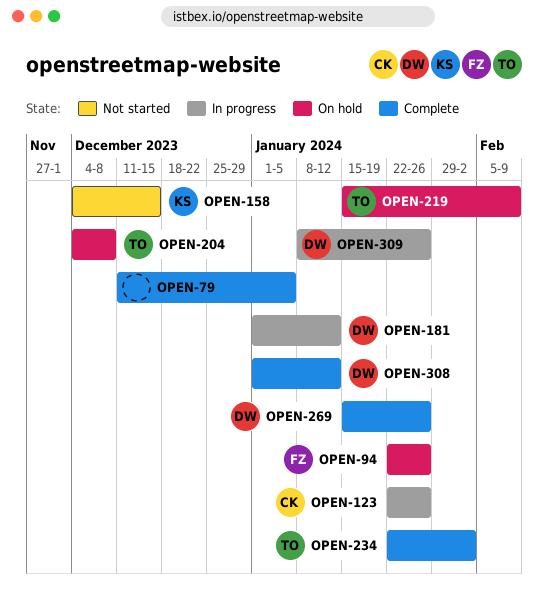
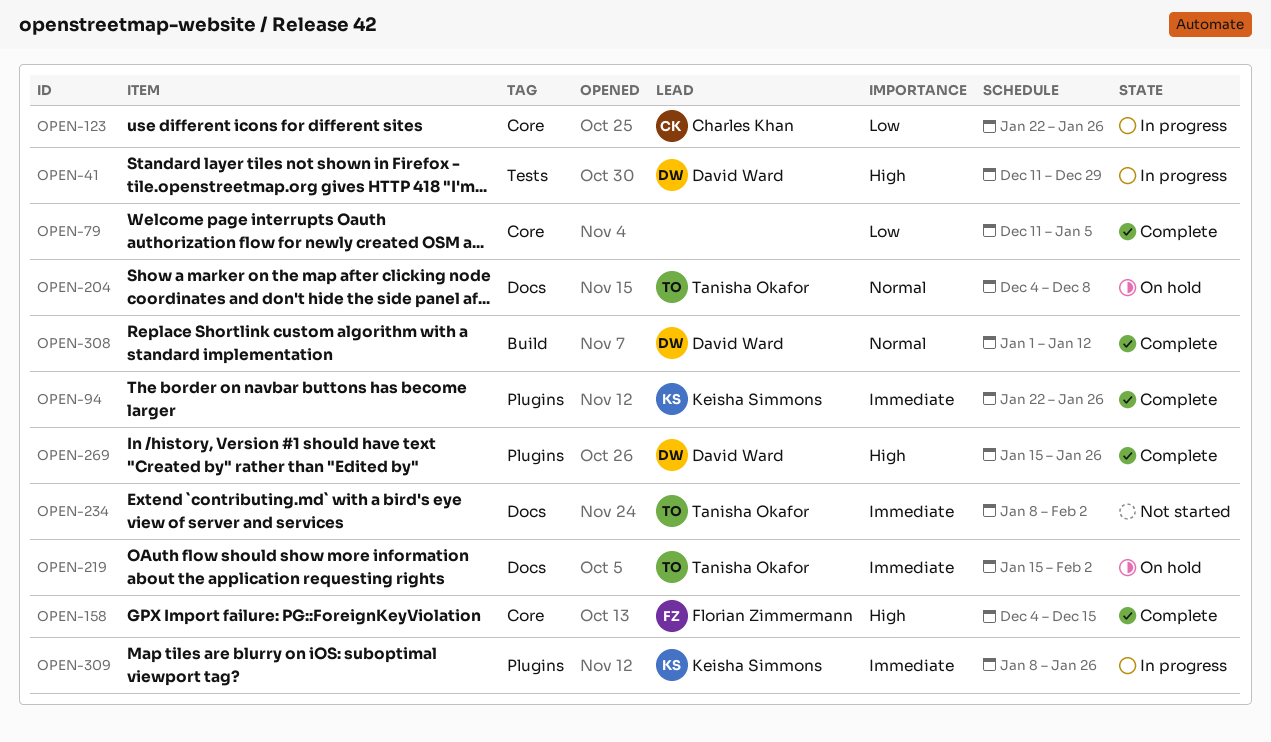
OPEN-41: none -> present
OPEN-94, status: On hold -> Complete
OPEN-94, owner: Florian Zimmermann -> Keisha Simmons
OPEN-158, status: Not started -> Complete
OPEN-158, owner: Keisha Simmons -> Florian Zimmermann
OPEN-181: present -> none
OPEN-219, due: Feb 9 -> Feb 2
OPEN-234, status: Complete -> Not started
OPEN-234, start: Jan 22 -> Jan 8
OPEN-309, owner: David Ward -> Keisha Simmons

